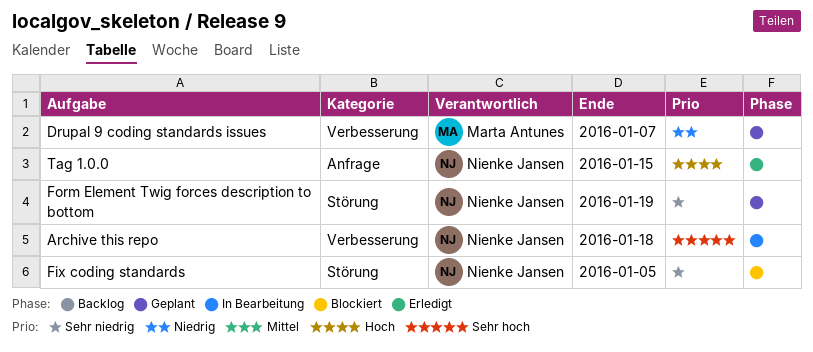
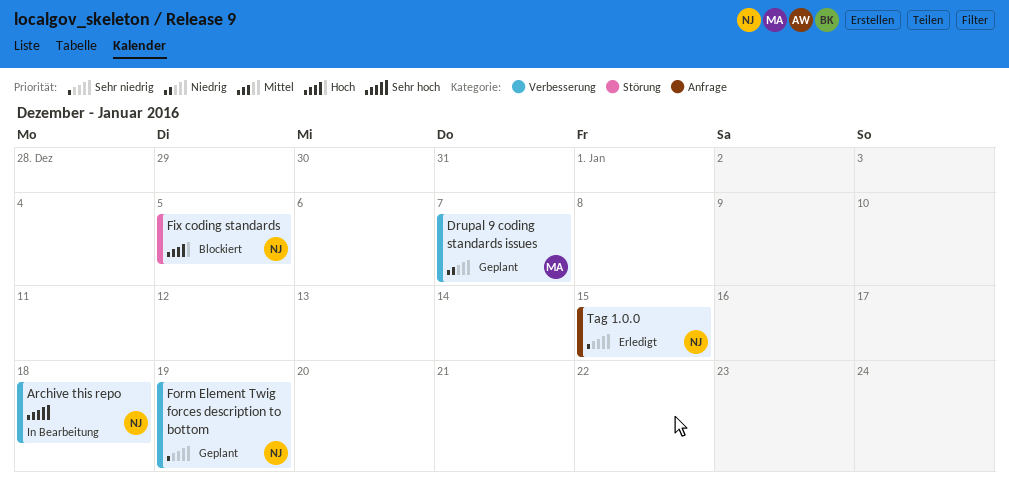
Fix coding standards, priority: Sehr niedrig -> Hoch
Form Element Twig forces description to bottom, label: Störung -> Verbesserung
Tag 1.0.0, priority: Hoch -> Sehr niedrig

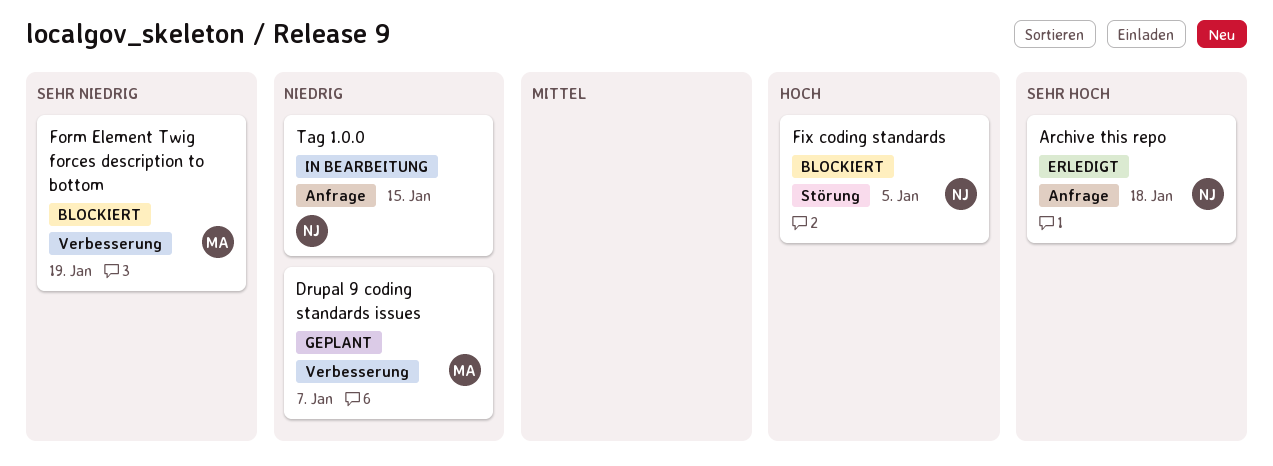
Archive this repo, status: In Bearbeitung -> Erledigt
Archive this repo, label: Verbesserung -> Anfrage
Form Element Twig forces description to bottom, status: Geplant -> Blockiert
Form Element Twig forces description to bottom, owner: NJ -> MA
Tag 1.0.0, status: Erledigt -> In Bearbeitung
Tag 1.0.0, priority: Sehr niedrig -> Niedrig

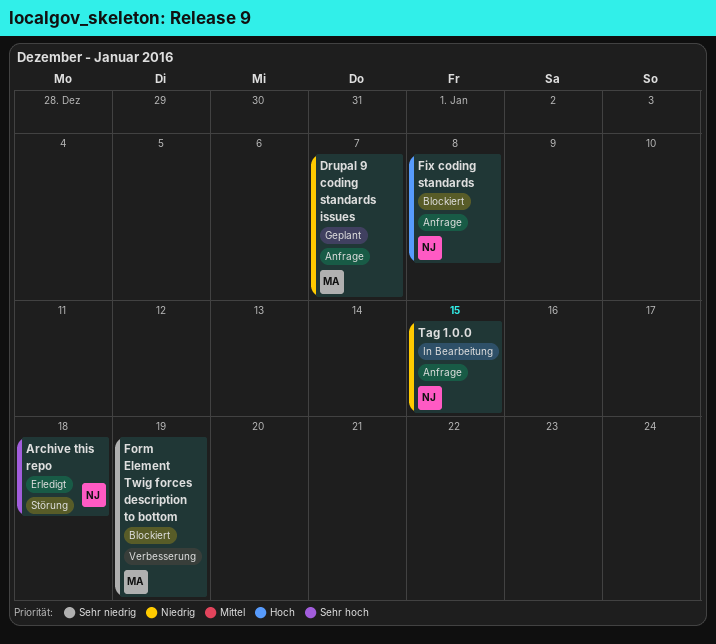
Archive this repo, label: Anfrage -> Störung
Drupal 9 coding standards issues, label: Verbesserung -> Anfrage
Fix coding standards, label: Störung -> Anfrage
Fix coding standards, due: Jan 5 -> Jan 8

